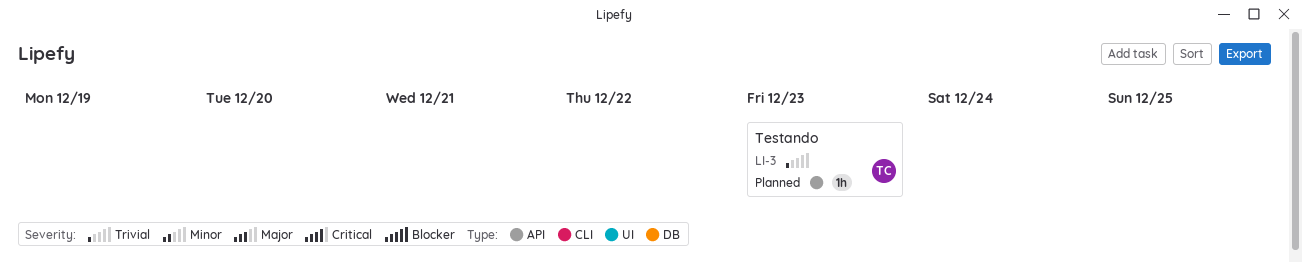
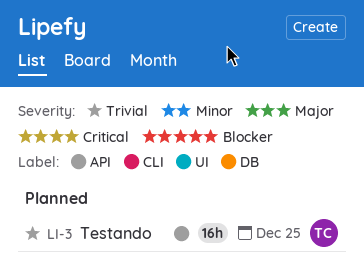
LI-3, estimate: 1h -> 16h
LI-3, due: Dec 23 -> Dec 25

